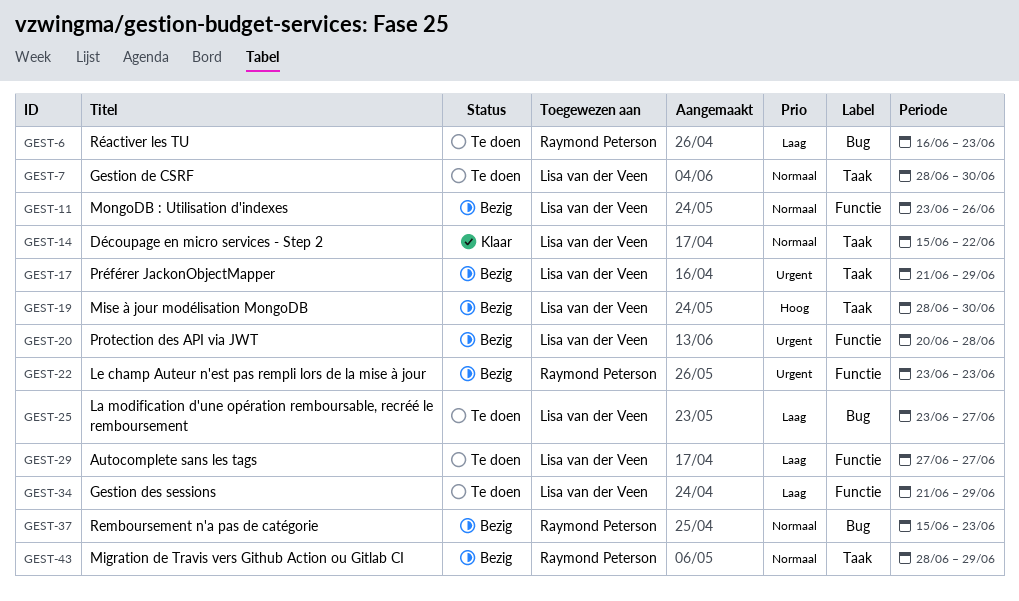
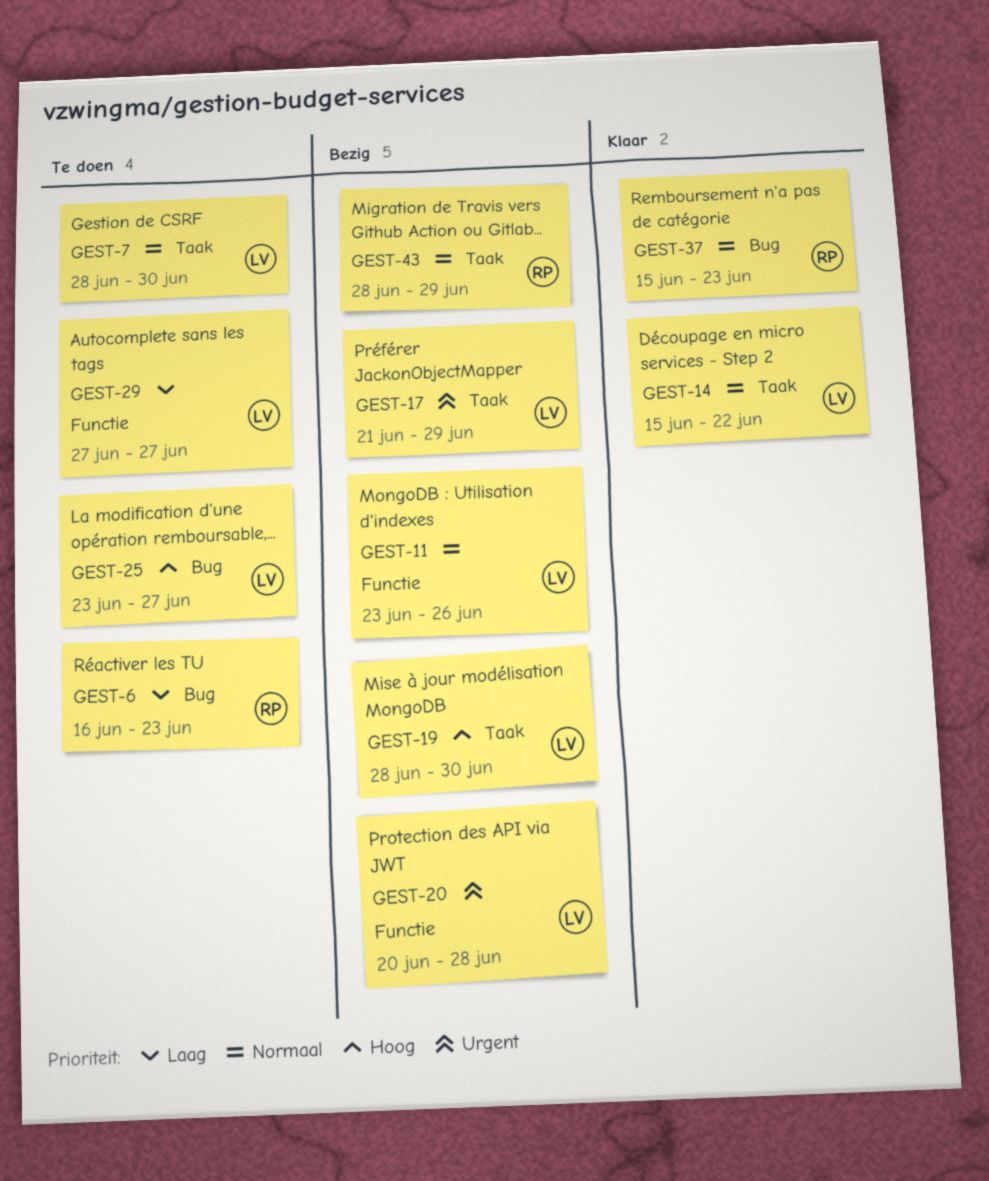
GEST-22: present -> none
GEST-25, priority: Laag -> Hoog
GEST-34: present -> none
GEST-37, status: Bezig -> Klaar

